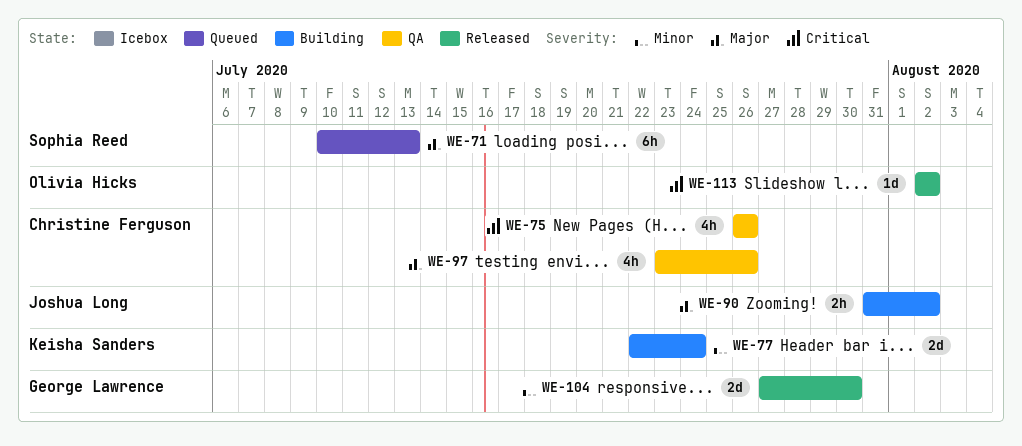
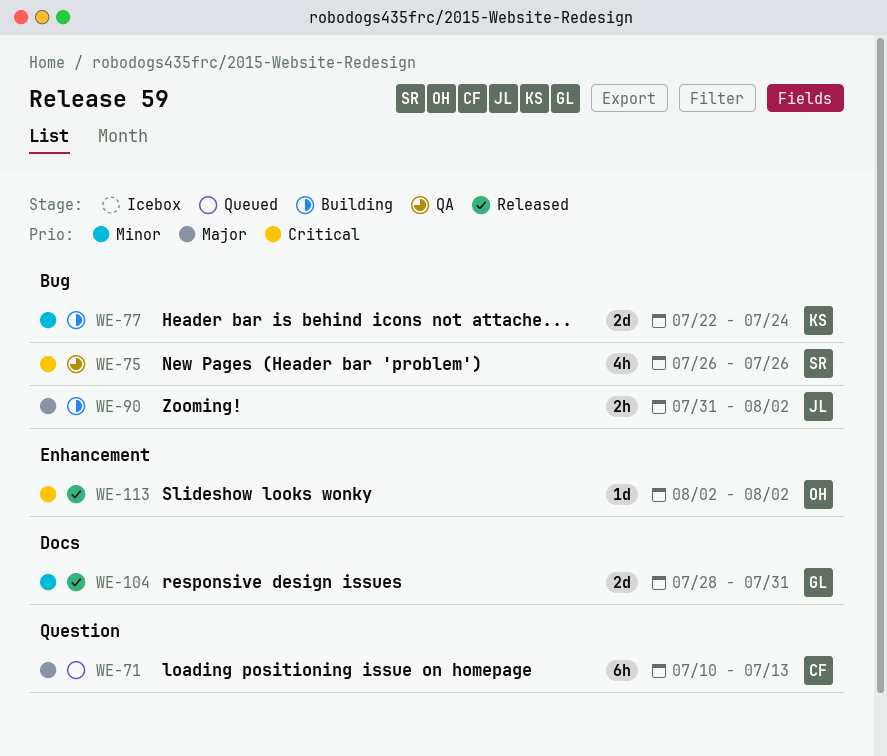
WE-71, owner: Sophia Reed -> Christine Ferguson
WE-75, owner: Christine Ferguson -> Sophia Reed
WE-97: present -> none
WE-104, start: Jul 27 -> Jul 28
WE-104, due: Jul 30 -> Jul 31

